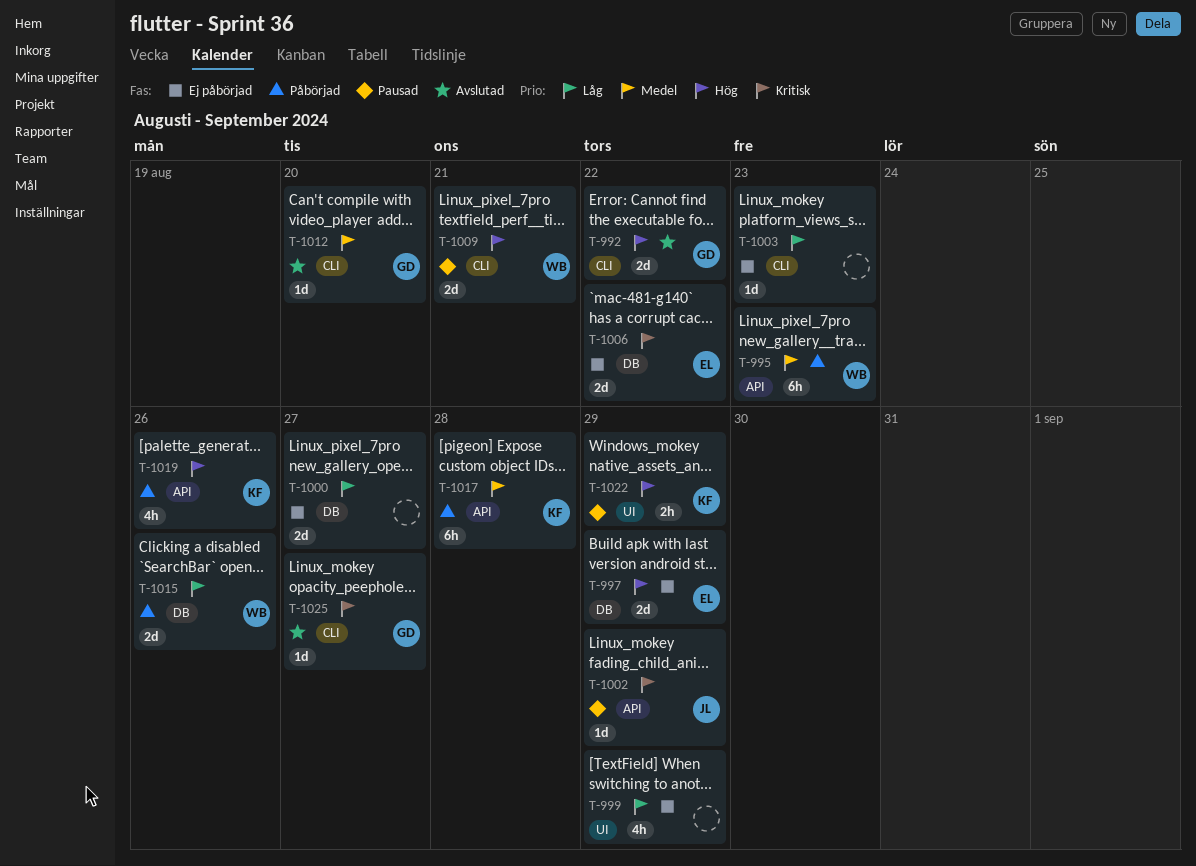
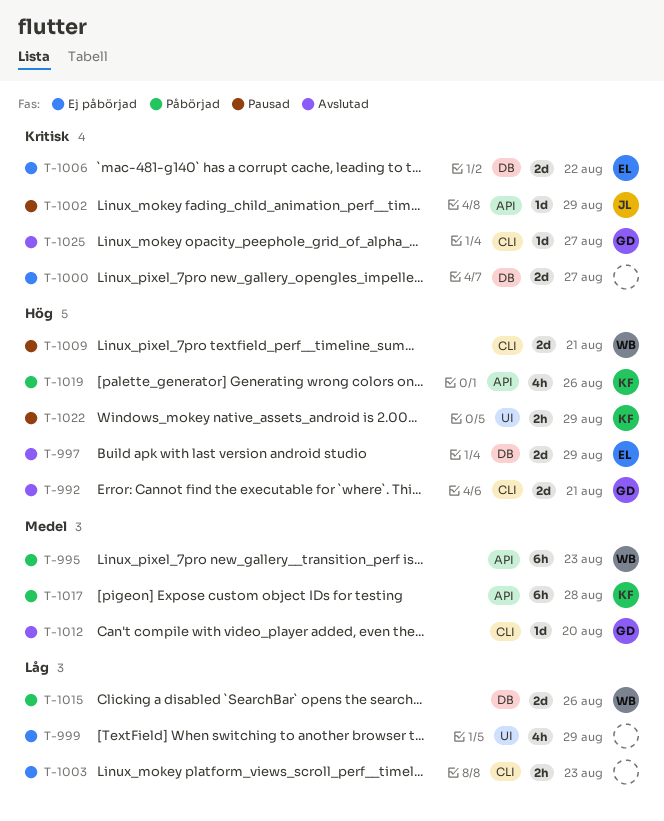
T-992, due: Aug 22 -> Aug 21
T-997, status: Ej påbörjad -> Avslutad
T-1000, priority: Låg -> Kritisk
T-1003, estimate: 1d -> 2h

